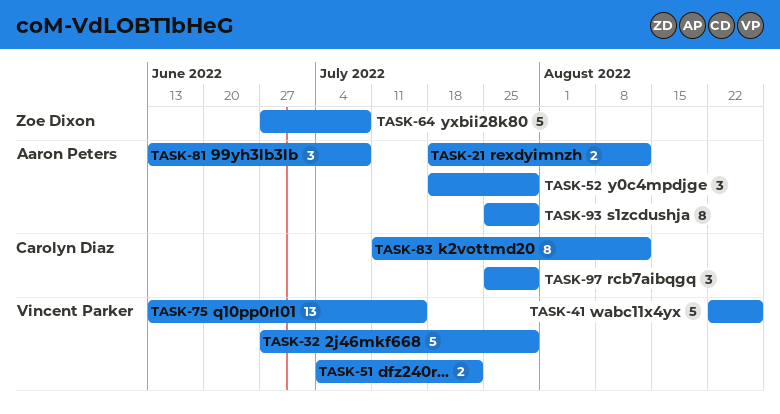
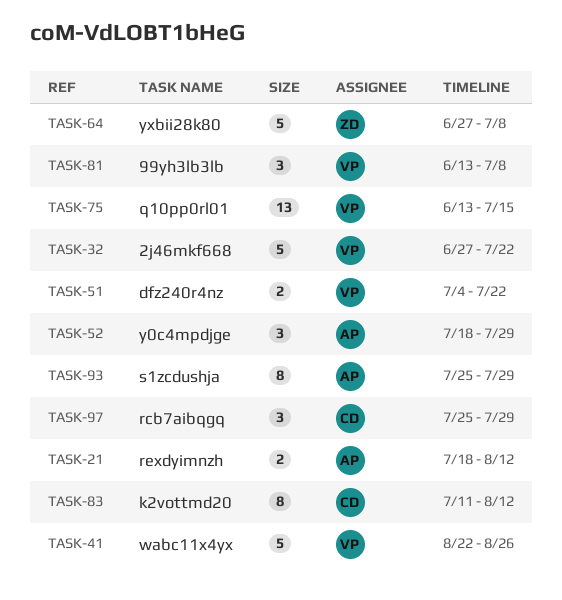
TASK-32, due: Jul 29 -> Jul 22
TASK-81, owner: Aaron Peters -> Vincent Parker

